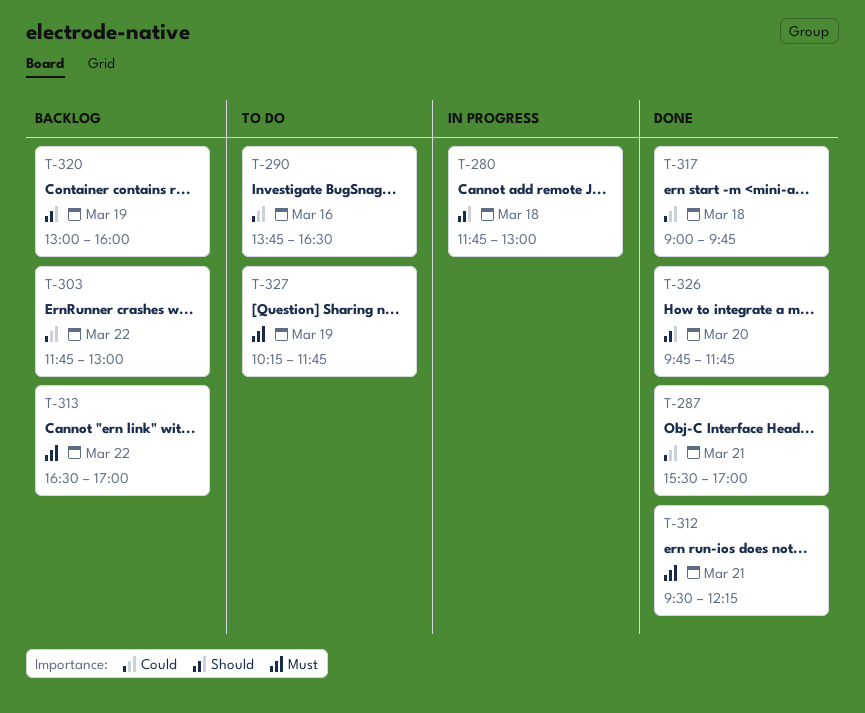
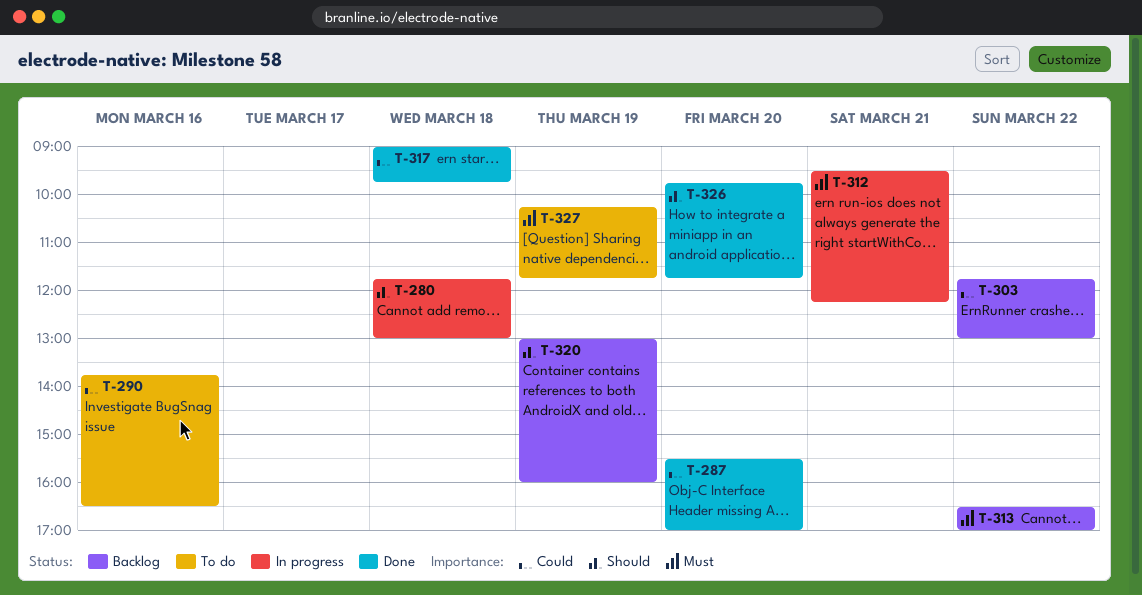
T-287, day: Mar 21 -> Mar 20
T-312, status: Done -> In progress

